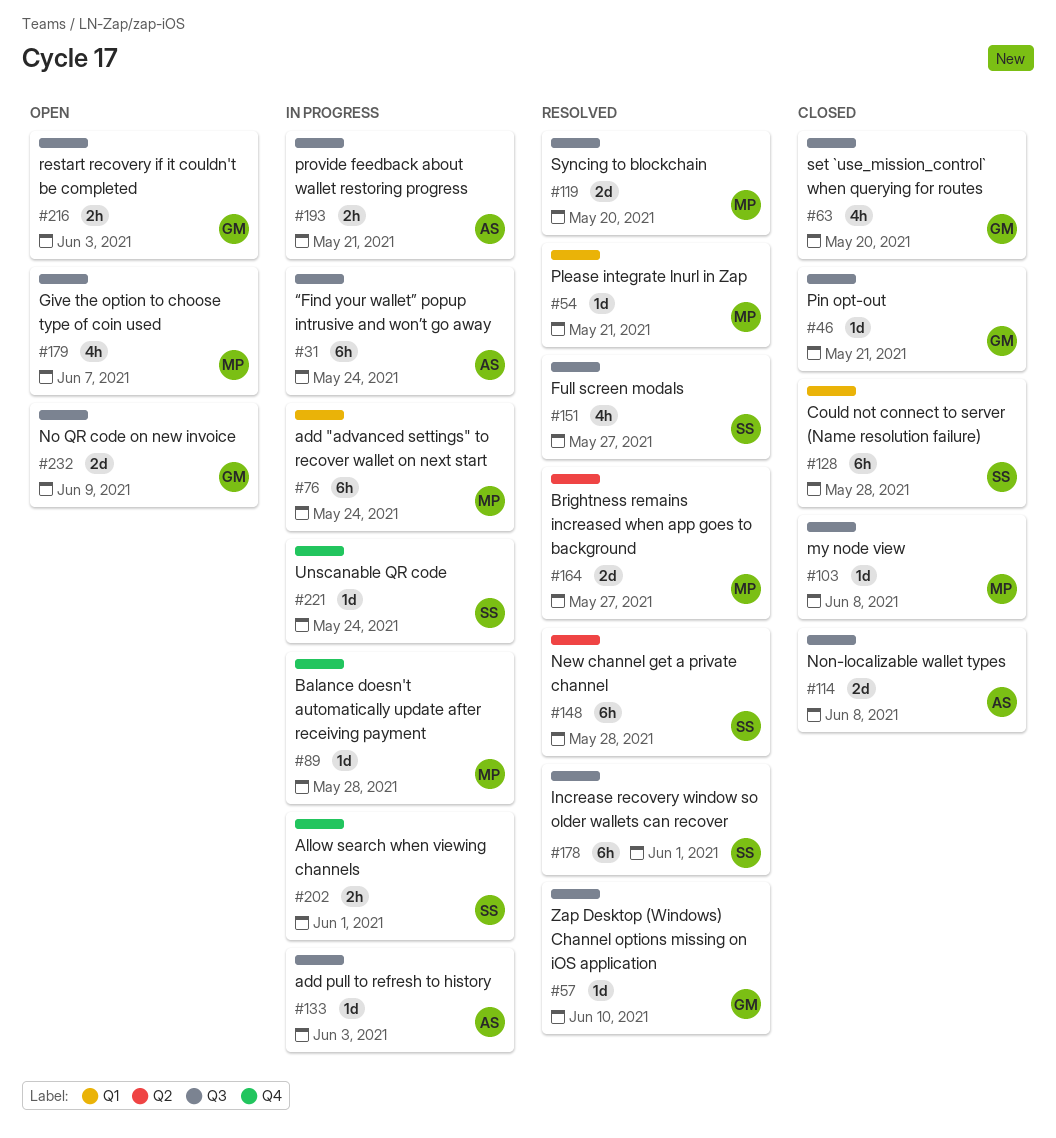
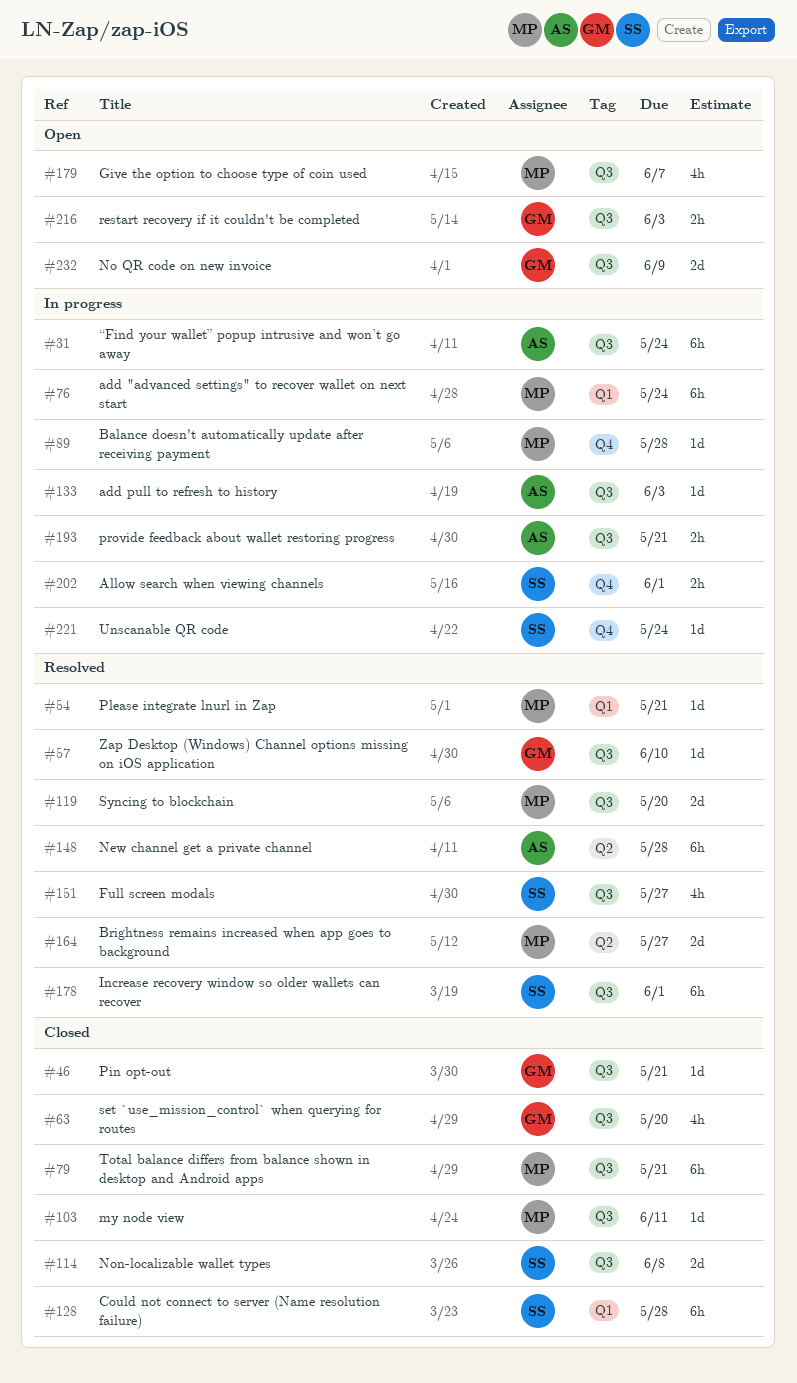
#79: none -> present
#103, due: Jun 8 -> Jun 11
#114, owner: AS -> SS
#148, owner: SS -> AS

